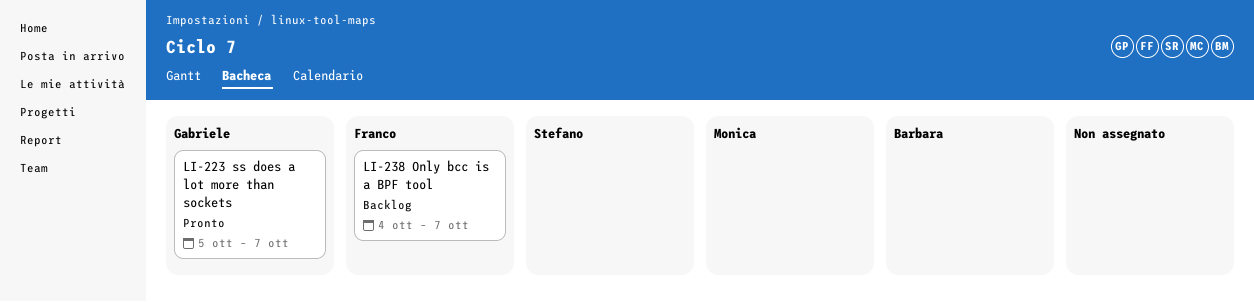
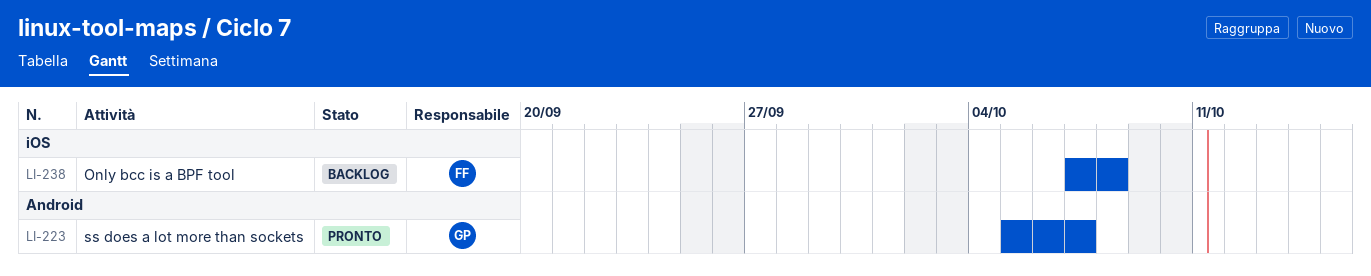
LI-238, start: Oct 4 -> Oct 7
LI-238, due: Oct 7 -> Oct 8

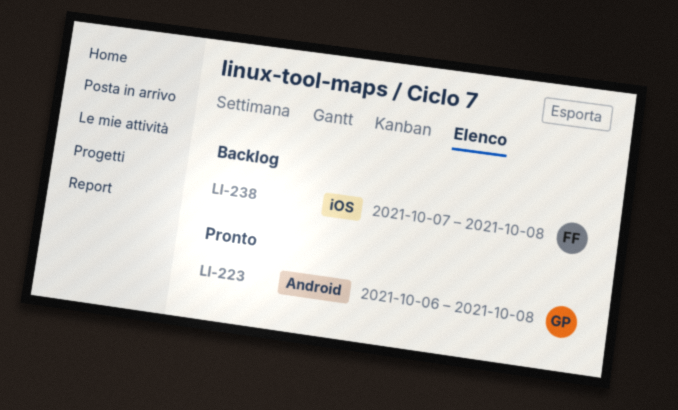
LI-223, start: Oct 5 -> Oct 6
LI-223, due: Oct 7 -> Oct 8

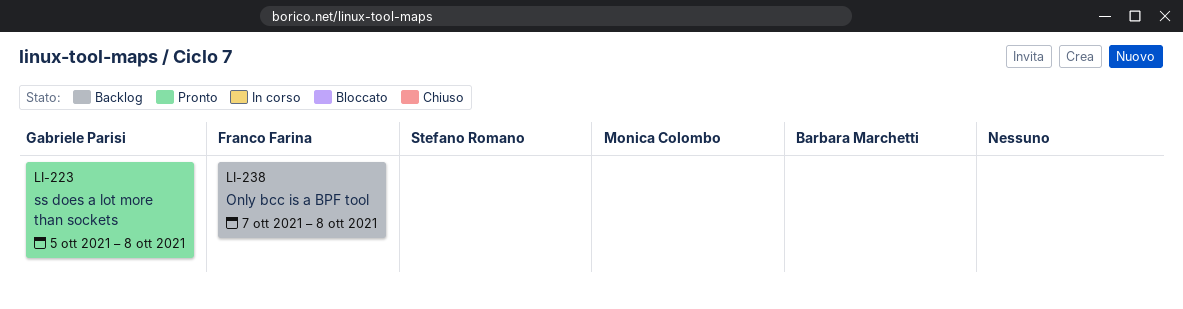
LI-223, start: Oct 6 -> Oct 5

